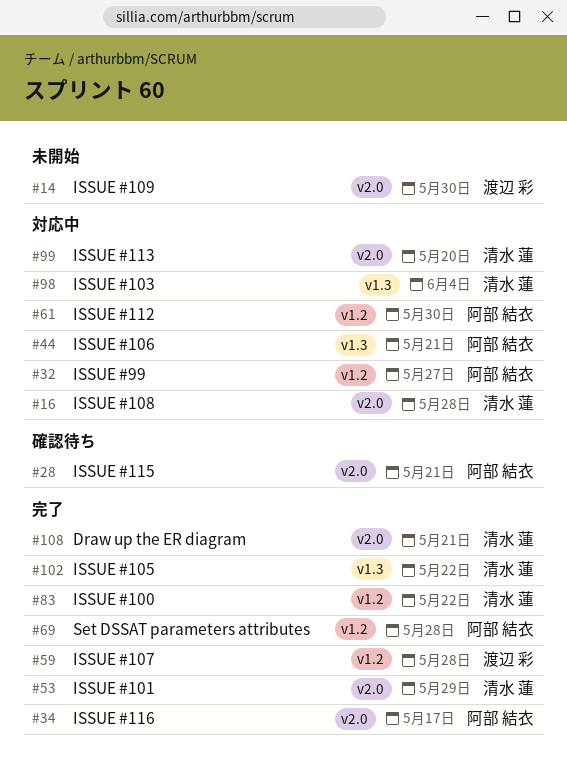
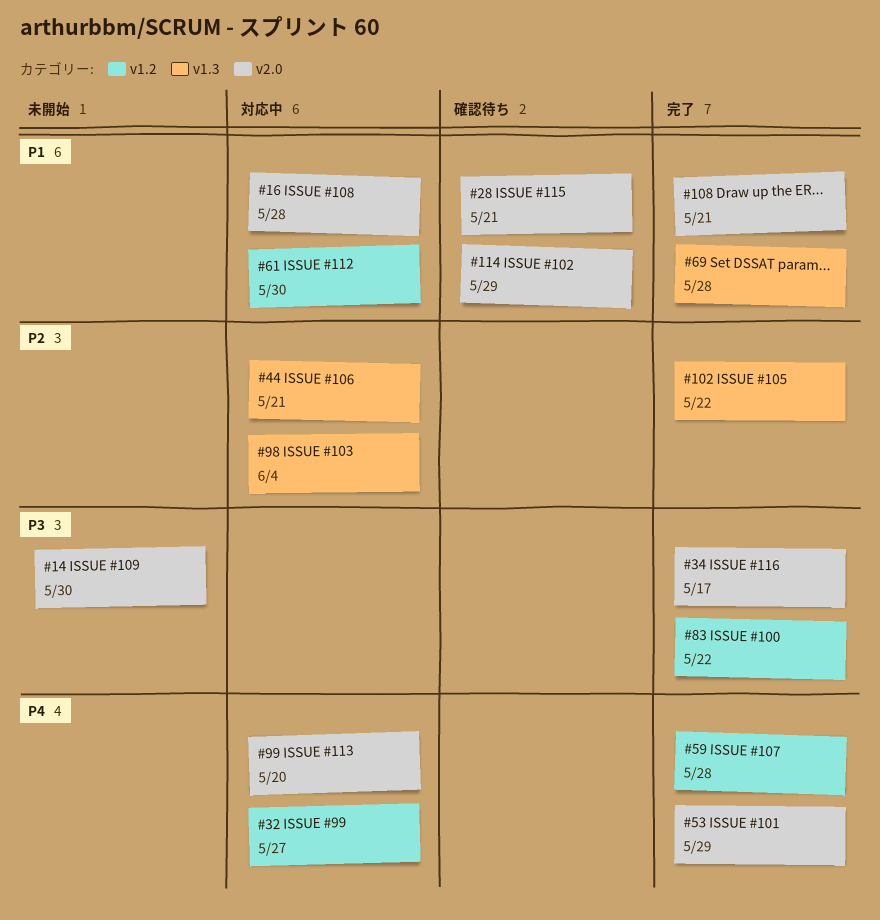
#69, label: v1.2 -> v1.3
#114: none -> present

